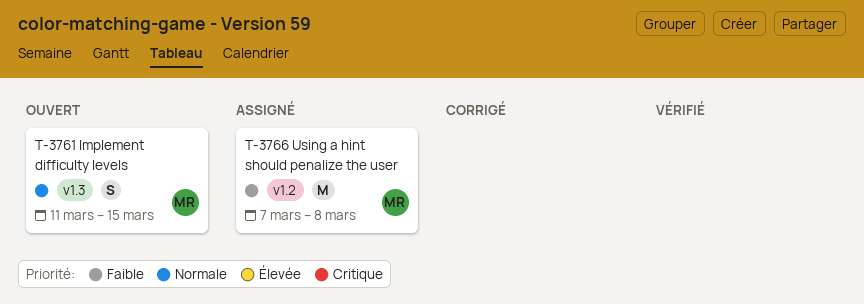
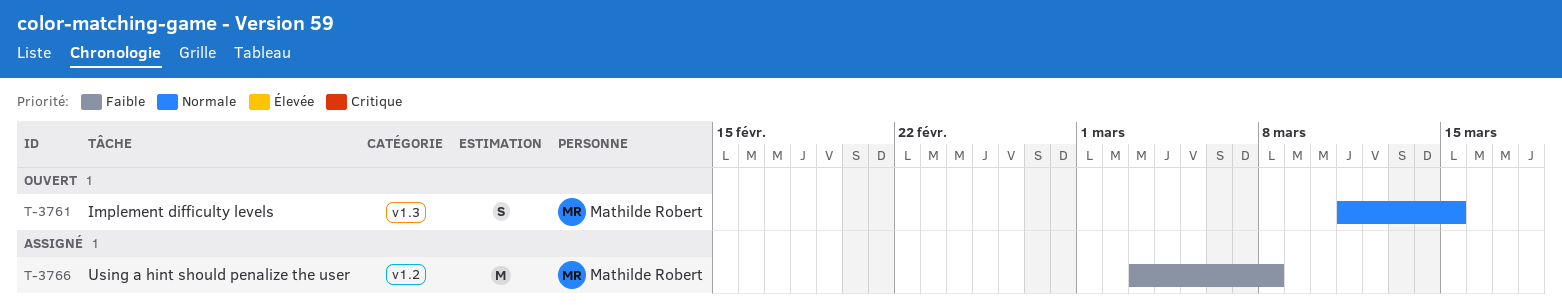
T-3766, start: Mar 7 -> Mar 3

